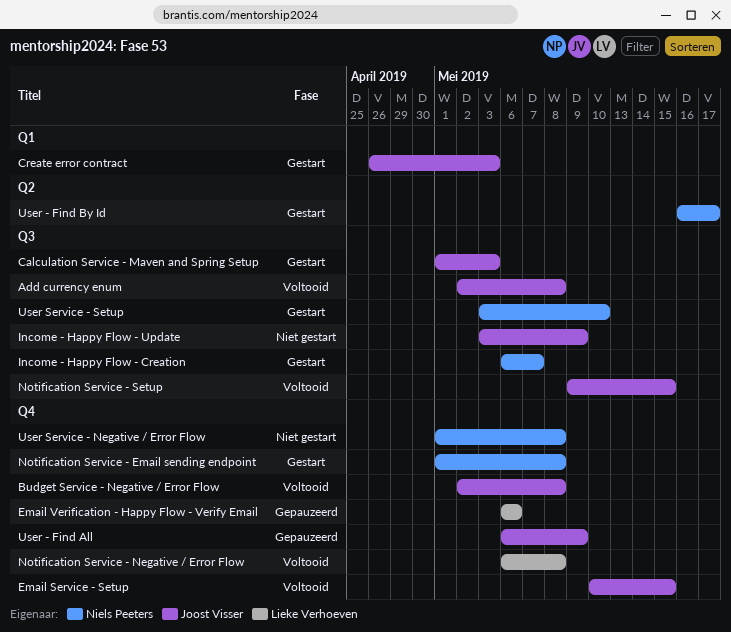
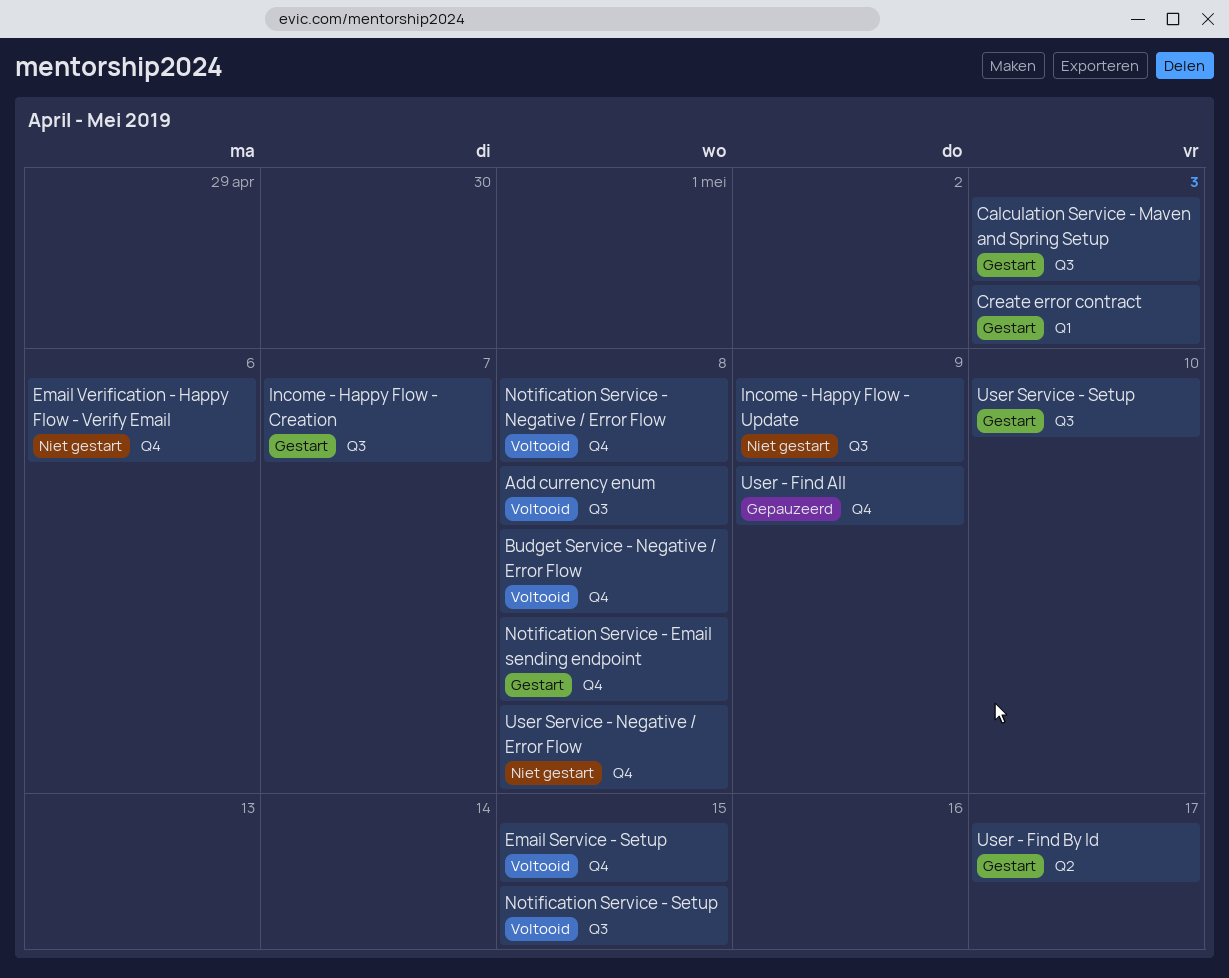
Email Verification - Happy Flow - Verify Email, status: Gepauzeerd -> Niet gestart

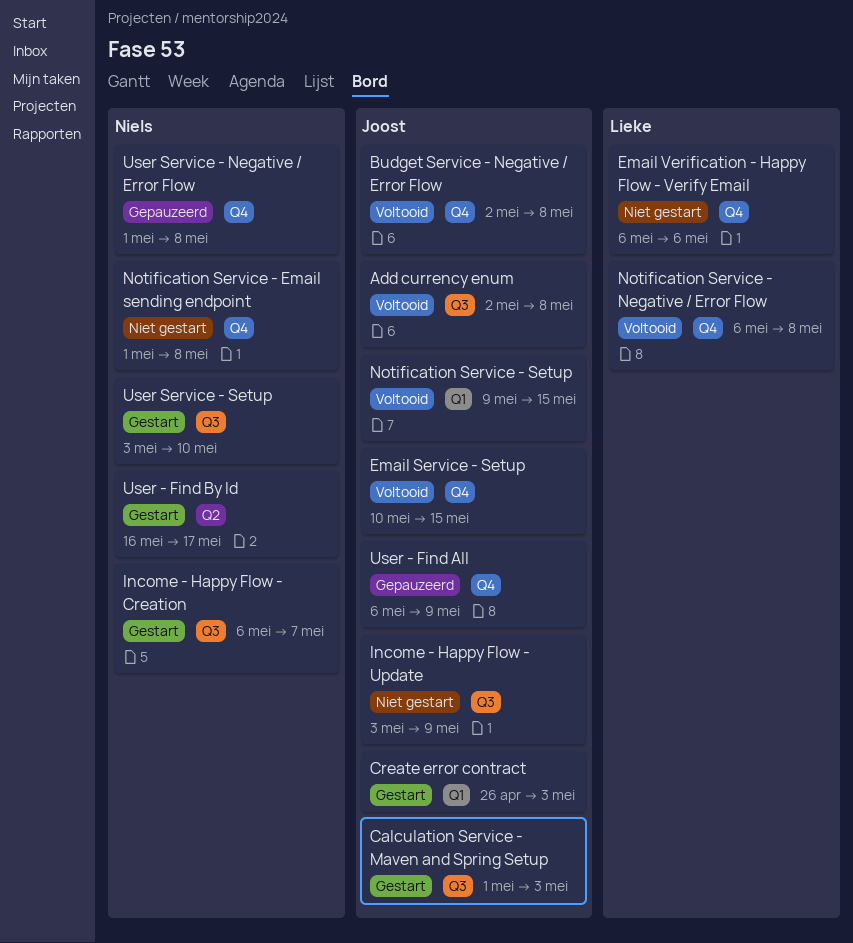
Notification Service - Email sending endpoint, status: Gestart -> Niet gestart
Notification Service - Setup, label: Q3 -> Q1
User Service - Negative / Error Flow, status: Niet gestart -> Gepauzeerd

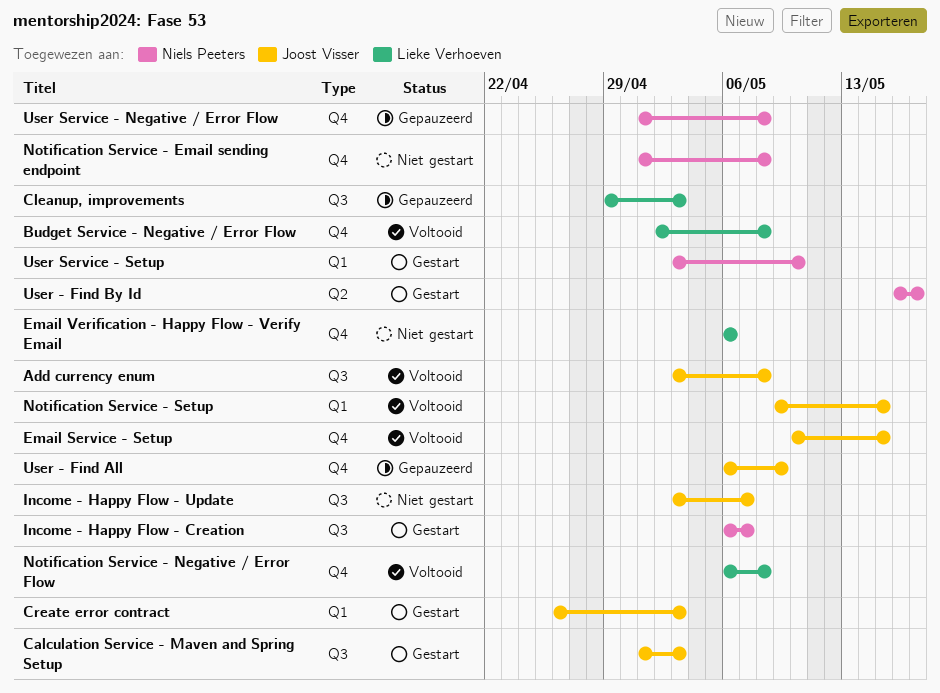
Add currency enum, start: May 2 -> May 3
Budget Service - Negative / Error Flow, owner: Joost Visser -> Lieke Verhoeven
Cleanup, improvements: none -> present
Income - Happy Flow - Update, due: May 9 -> May 7
User Service - Setup, label: Q3 -> Q1

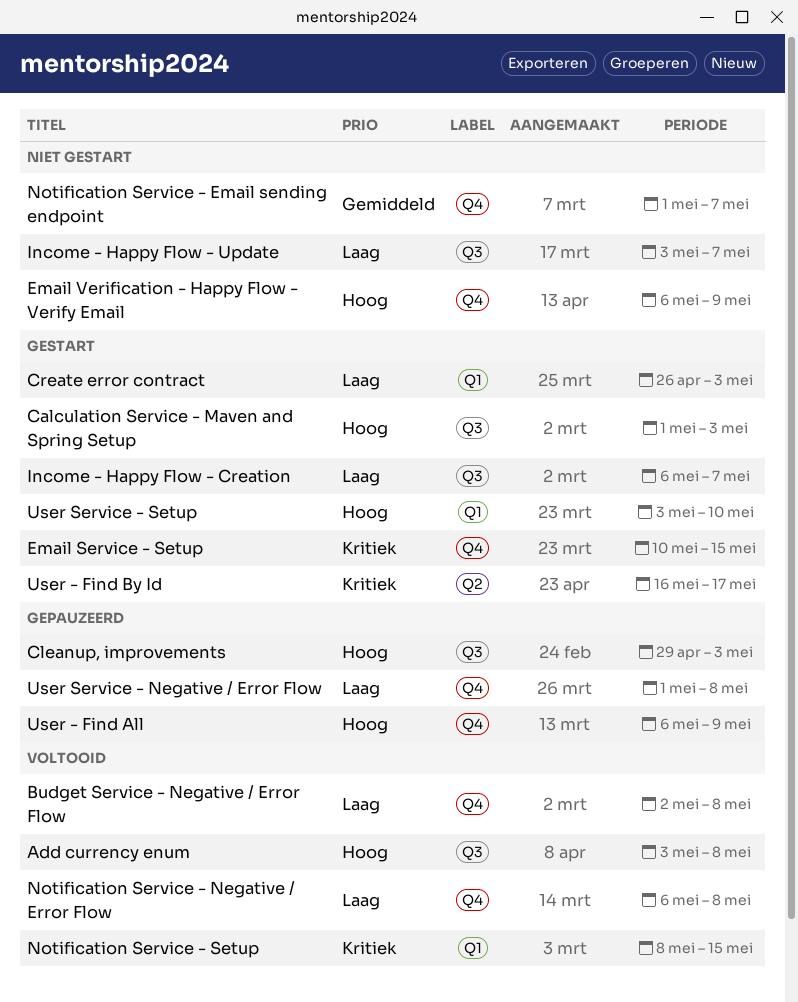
Email Service - Setup, status: Voltooid -> Gestart
Email Verification - Happy Flow - Verify Email, due: May 6 -> May 9
Notification Service - Email sending endpoint, due: May 8 -> May 7
Notification Service - Setup, start: May 9 -> May 8

